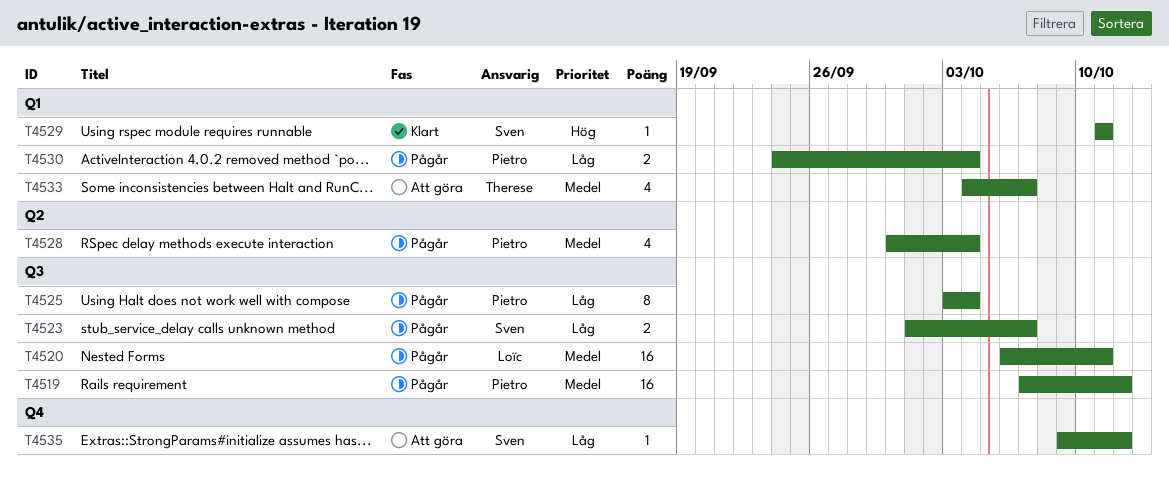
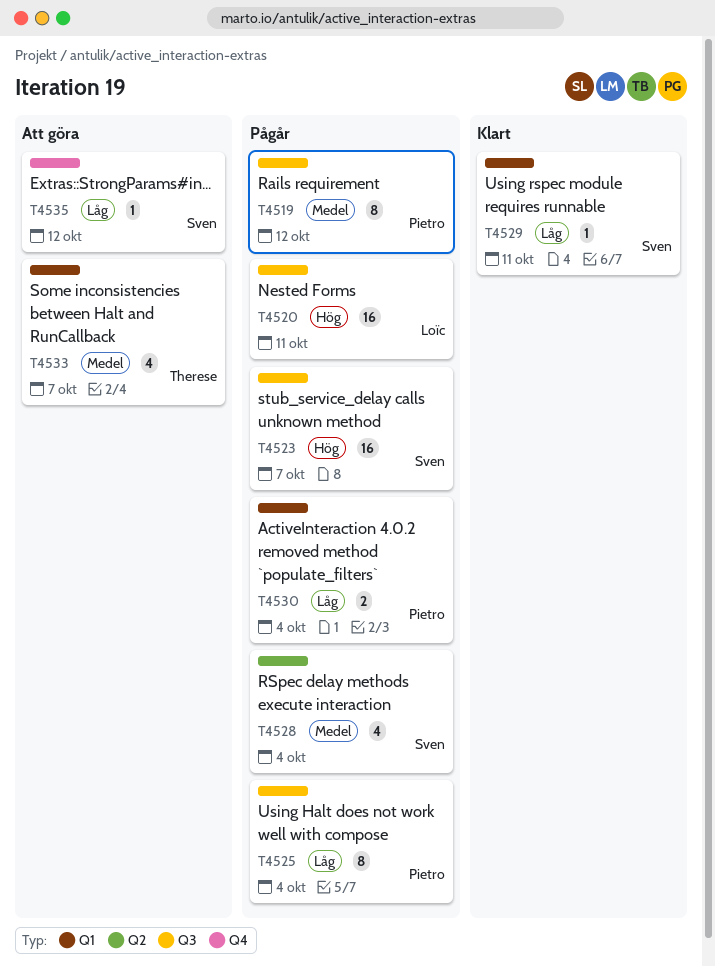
T4519, estimate: 16 -> 8
T4520, priority: Medel -> Hög
T4523, priority: Låg -> Hög
T4523, estimate: 2 -> 16
T4528, owner: Pietro -> Sven
T4529, priority: Hög -> Låg

